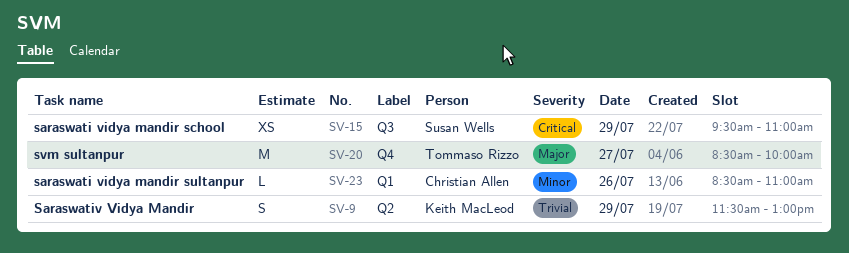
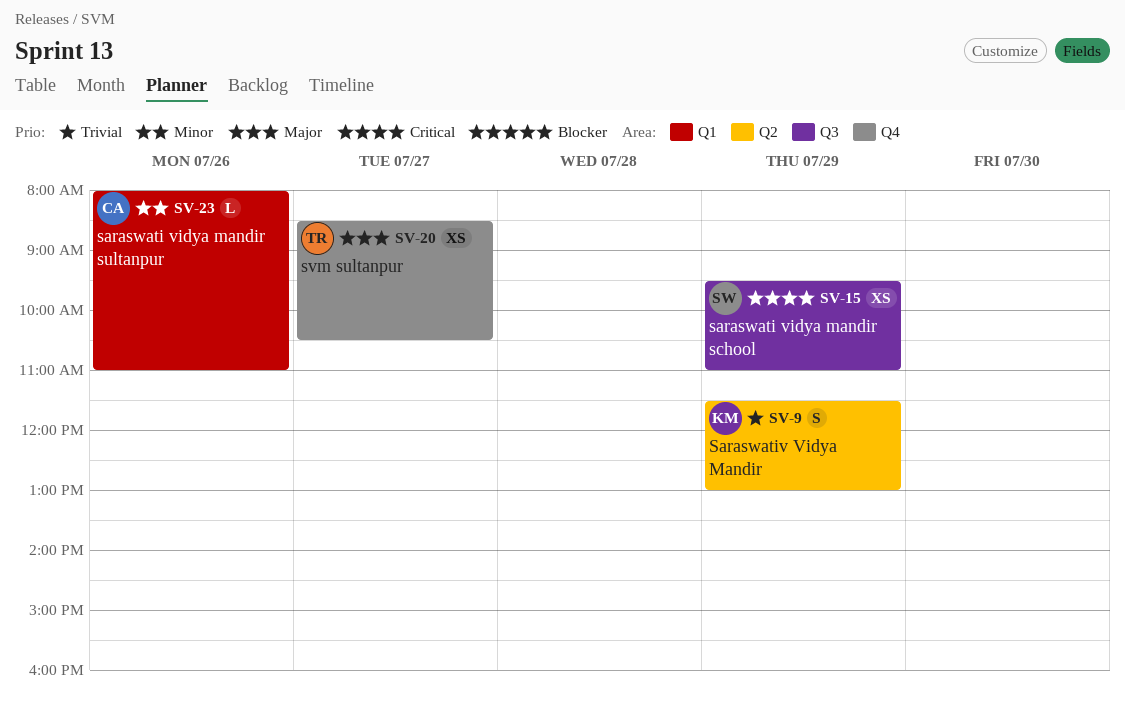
SV-20, estimate: M -> XS
SV-20, ends: 10:00 -> 10:30
SV-23, begins: 08:30 -> 08:00

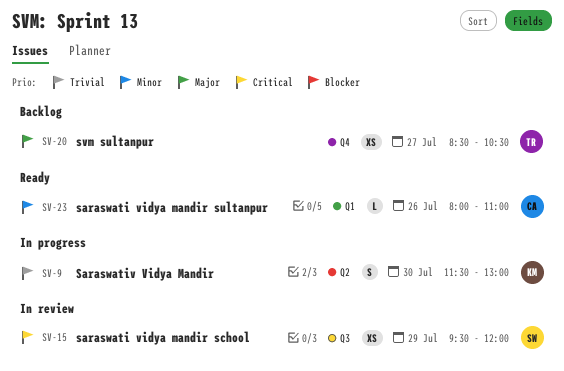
SV-9, day: Jul 29 -> Jul 30
SV-15, ends: 11:00 -> 12:00

